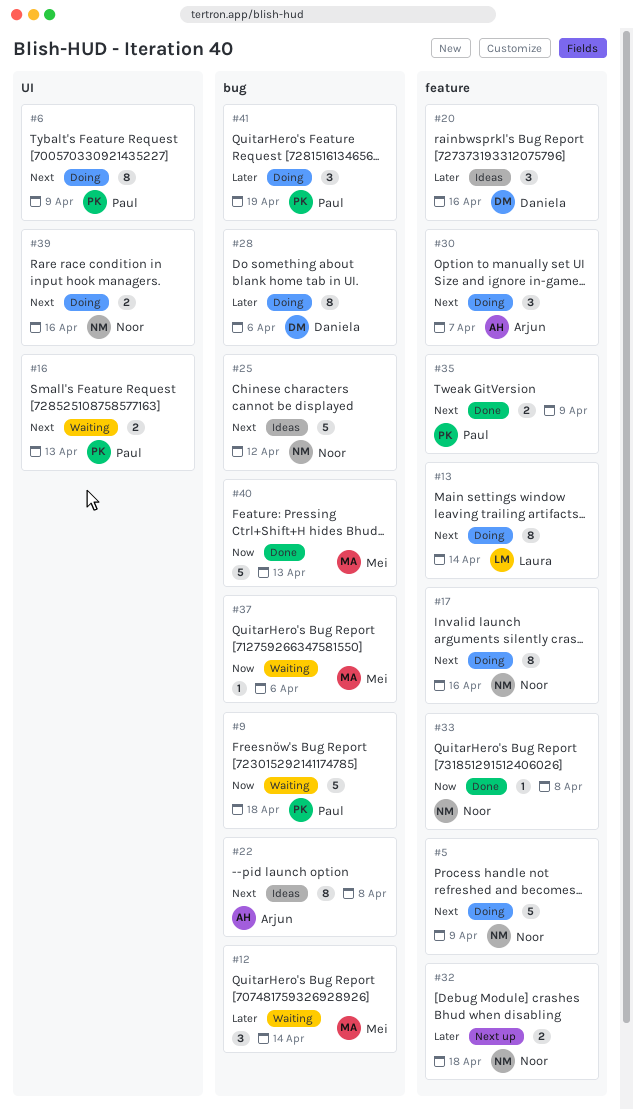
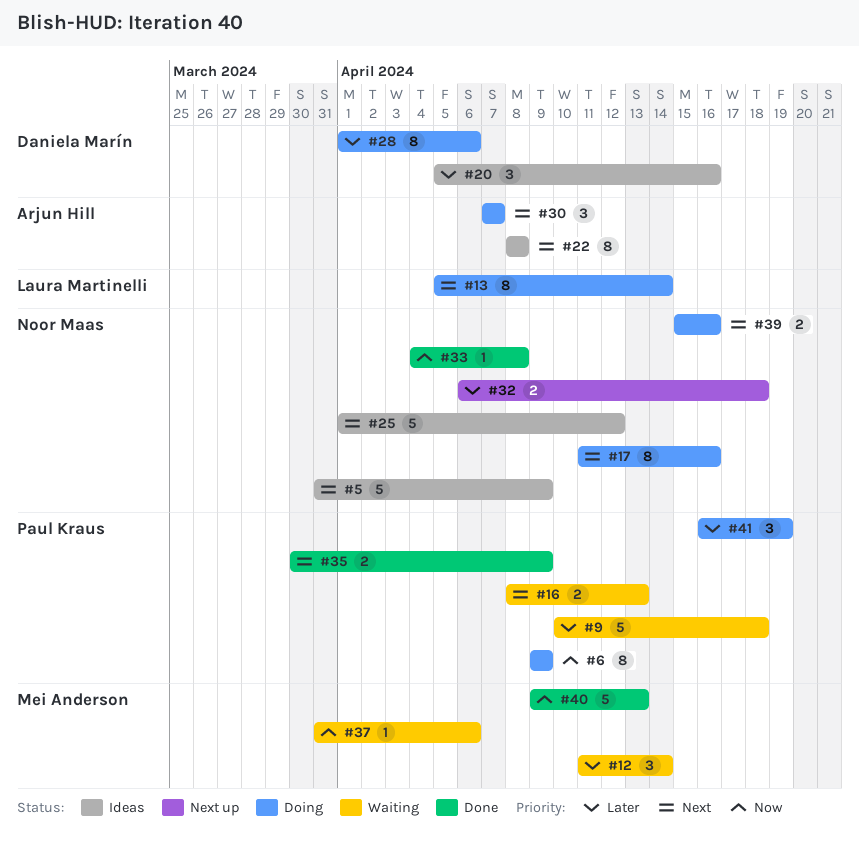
#5, status: Doing -> Ideas
#6, priority: Next -> Now
#9, priority: Now -> Later

